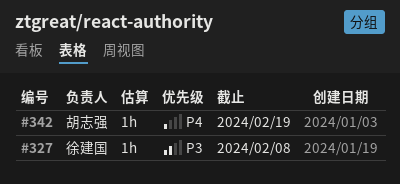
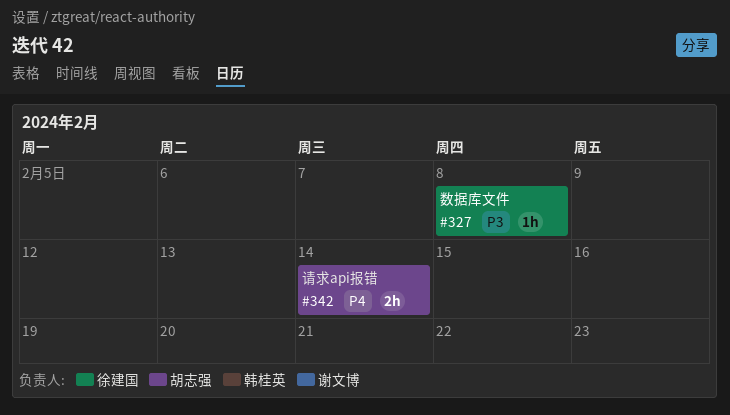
#342, estimate: 1h -> 2h
#342, due: Feb 19 -> Feb 14

